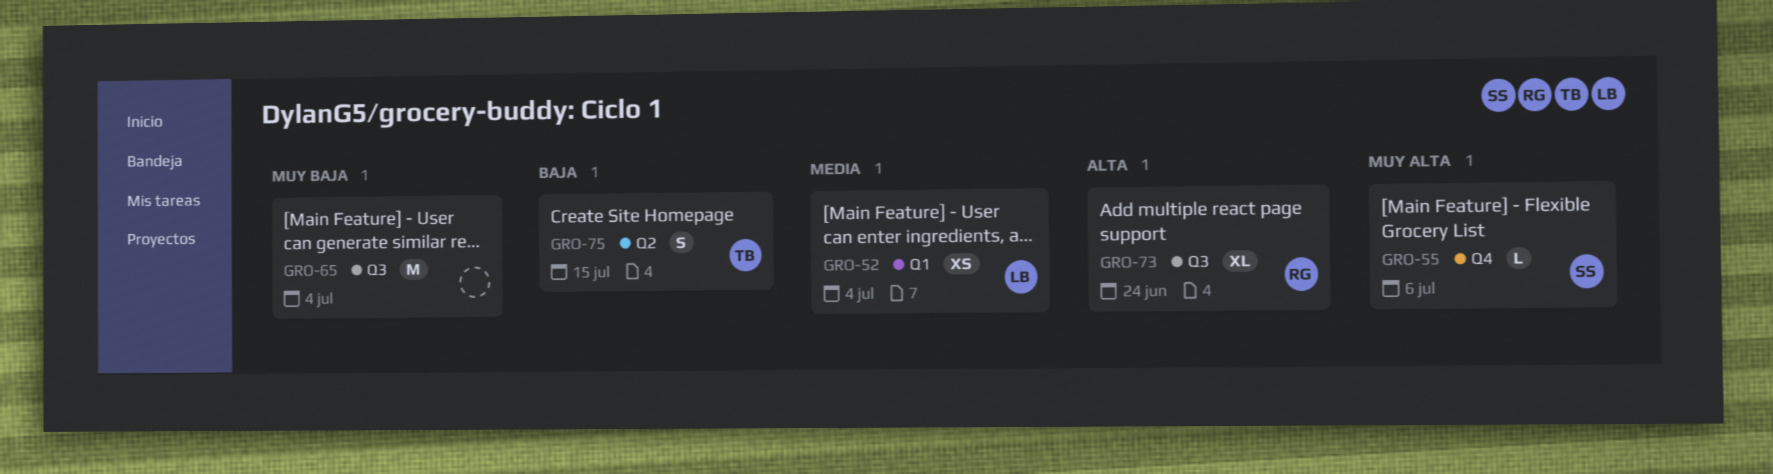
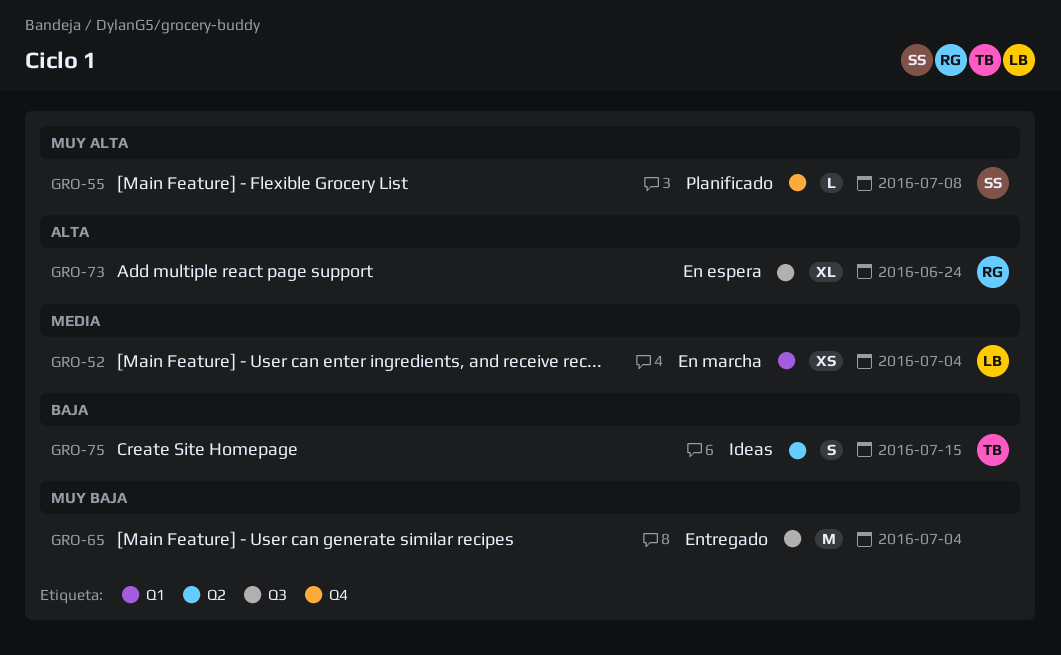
GRO-55, due: Jul 6 -> Jul 8

